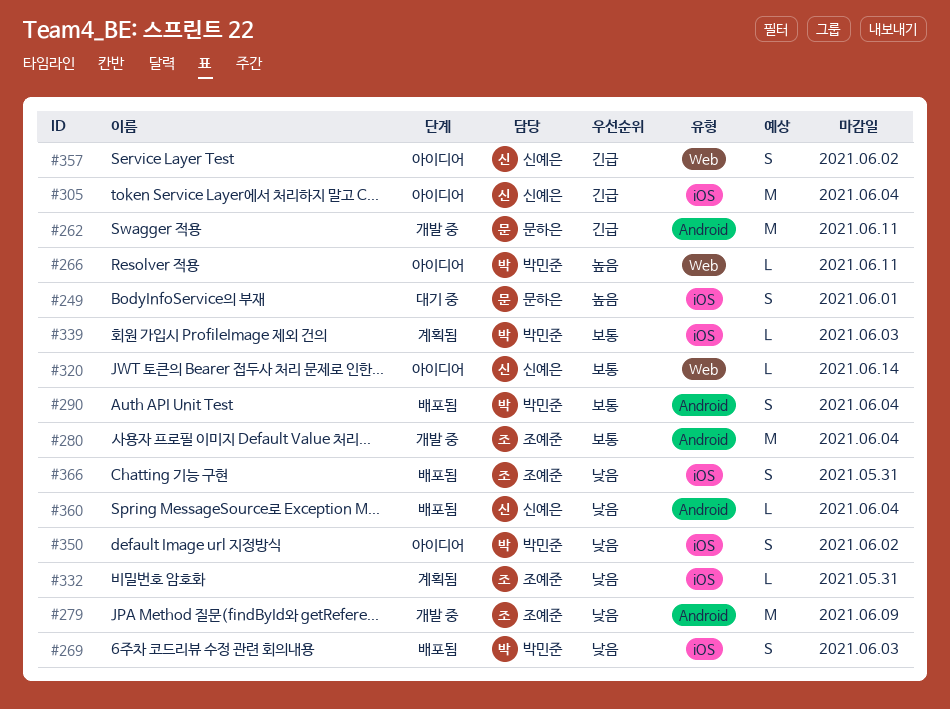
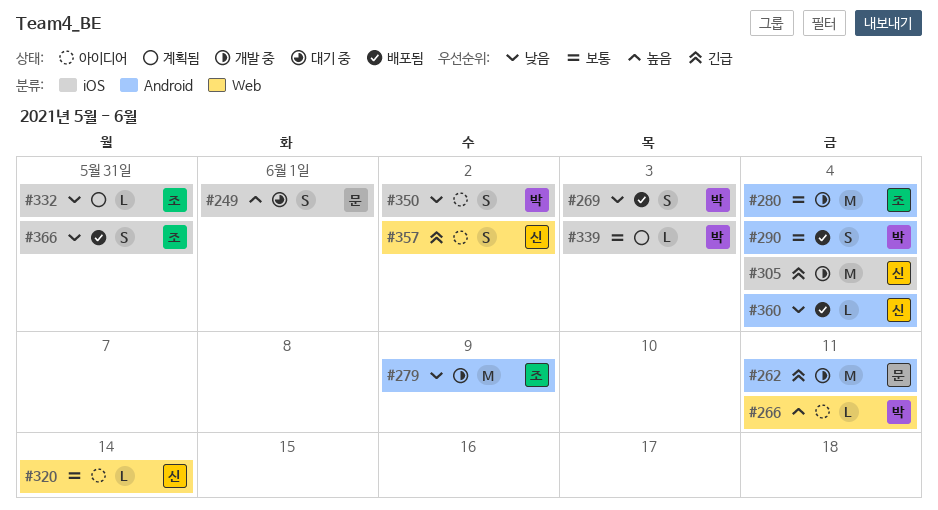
#305, status: 아이디어 -> 개발 중

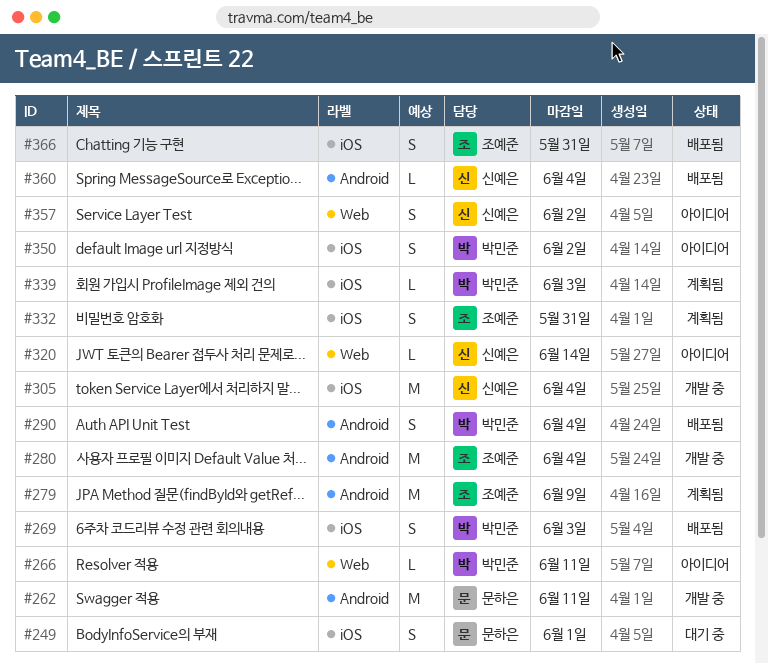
#279, status: 개발 중 -> 계획됨
#332, estimate: L -> S

